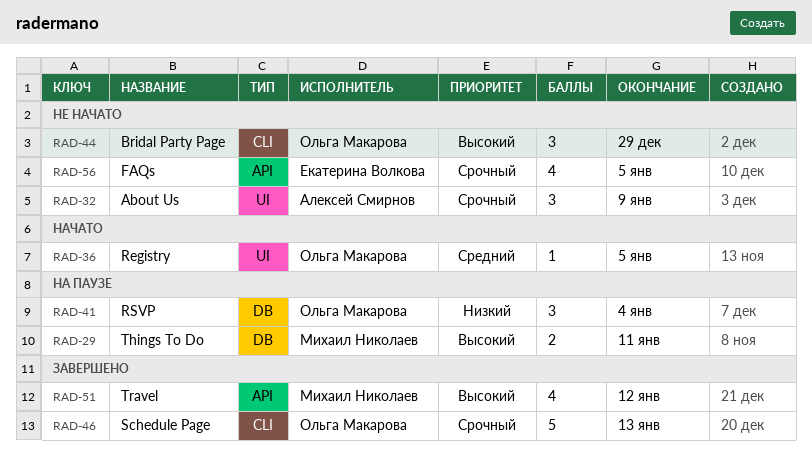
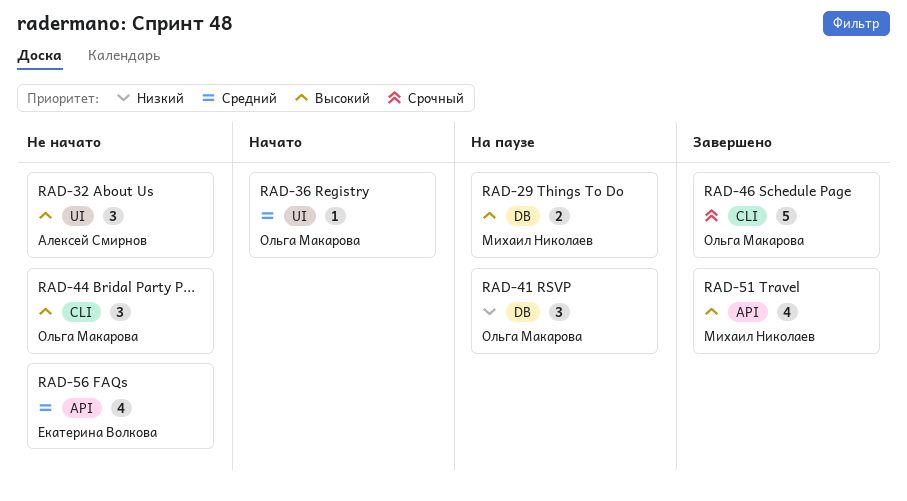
RAD-32, priority: Срочный -> Высокий
RAD-56, priority: Срочный -> Средний

